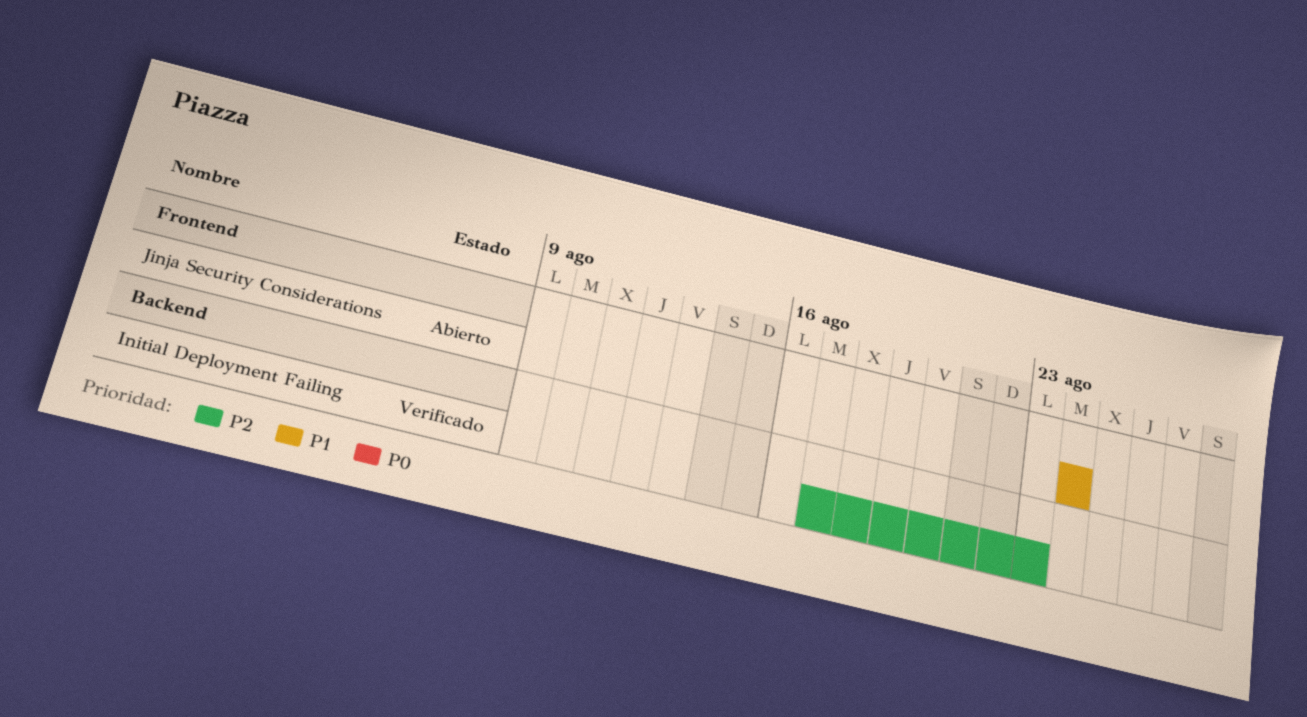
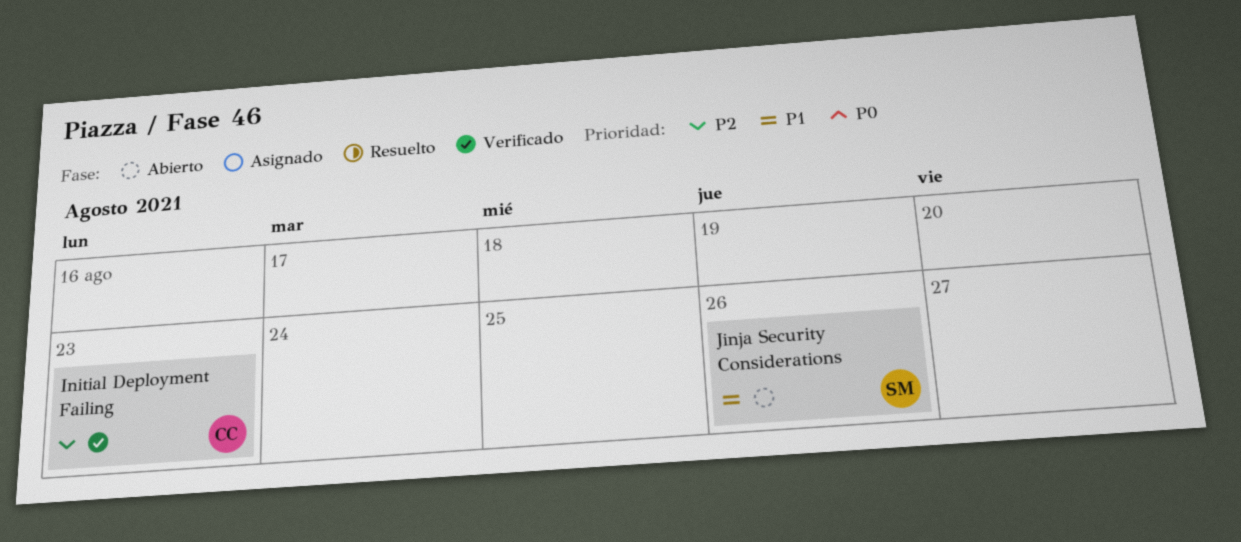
Jinja Security Considerations, due: Aug 24 -> Aug 26

